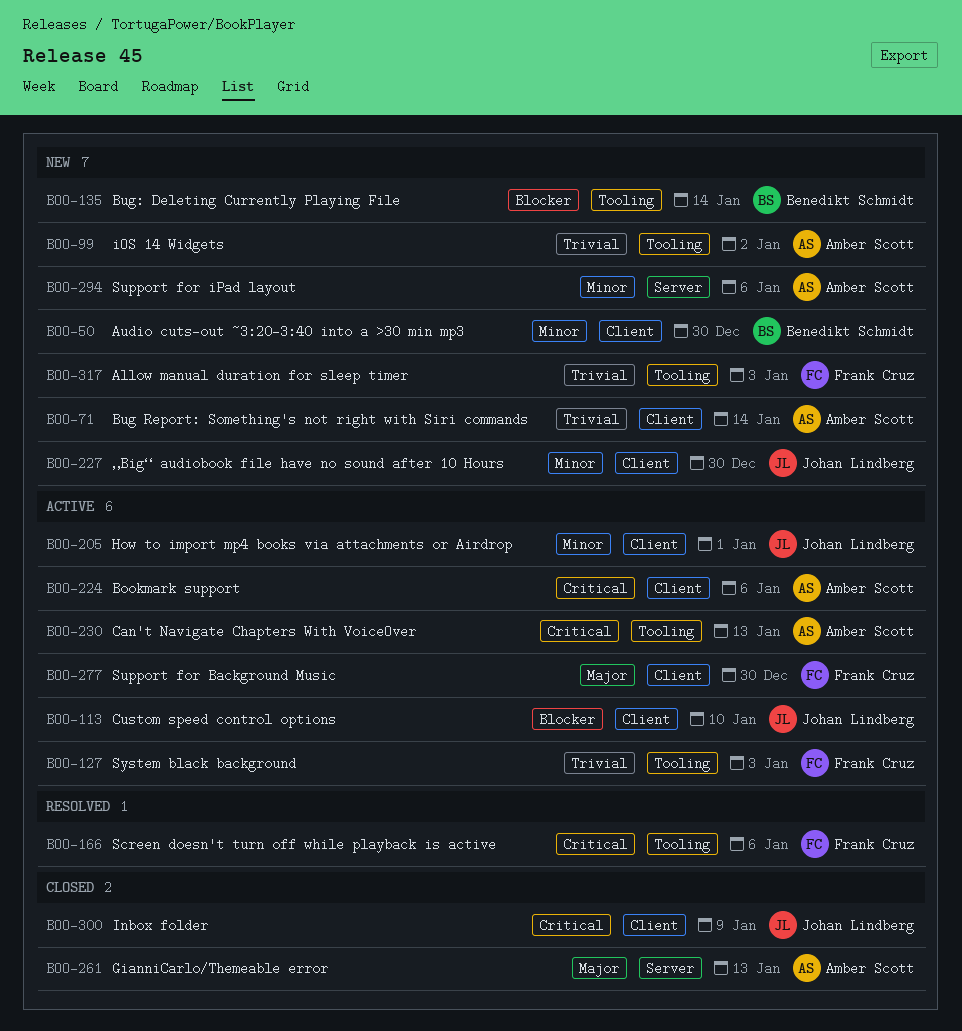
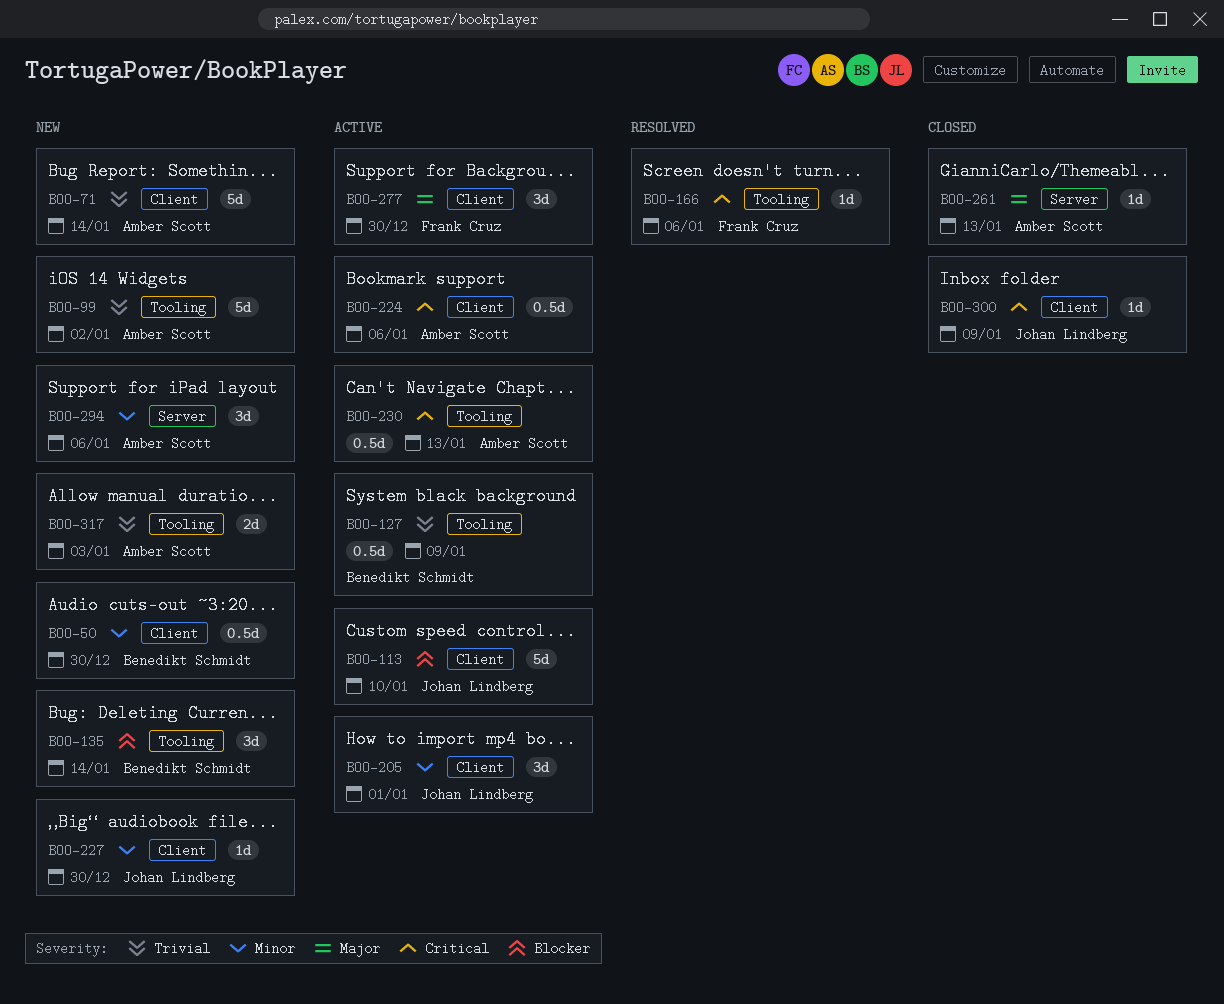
BOO-127, owner: Frank Cruz -> Benedikt Schmidt
BOO-127, due: Jan 3 -> Jan 9
BOO-317, owner: Frank Cruz -> Amber Scott

